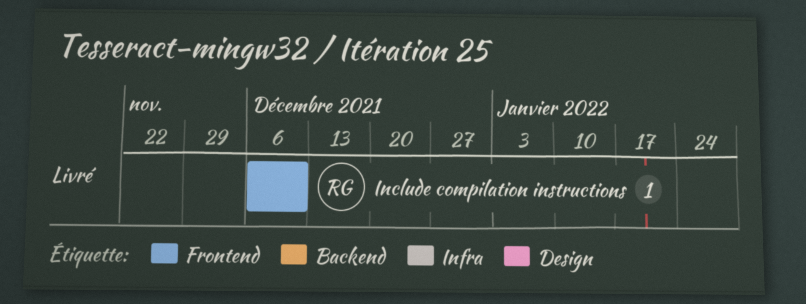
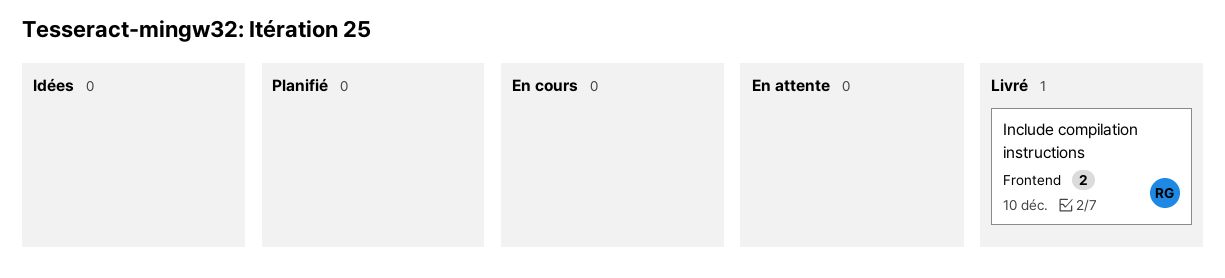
Include compilation instructions, estimate: 1 -> 2

